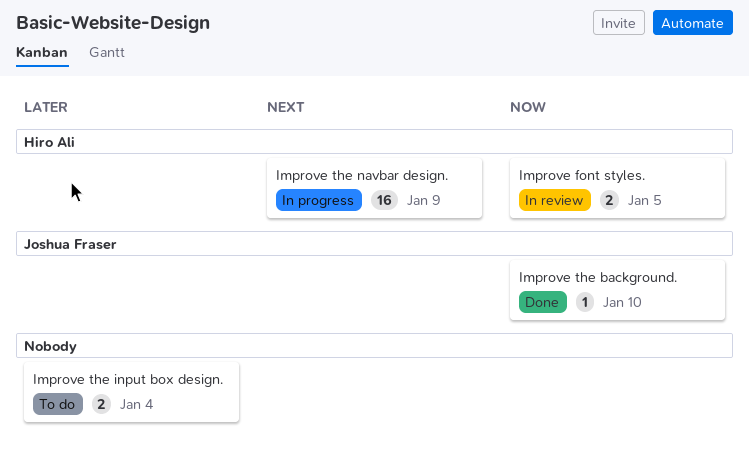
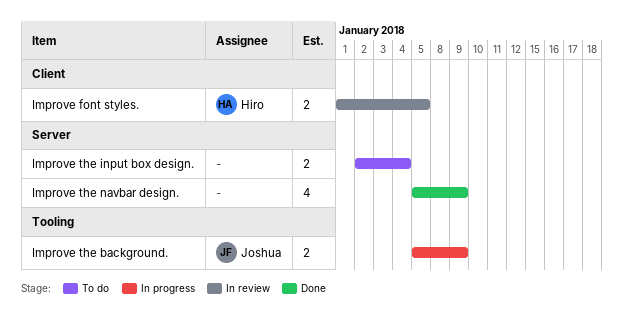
Improve the background., status: Done -> In progress
Improve the background., estimate: 1 -> 2
Improve the background., due: Jan 10 -> Jan 9
Improve the navbar design., status: In progress -> Done
Improve the navbar design., owner: Hiro Ali -> none
Improve the navbar design., estimate: 16 -> 4

